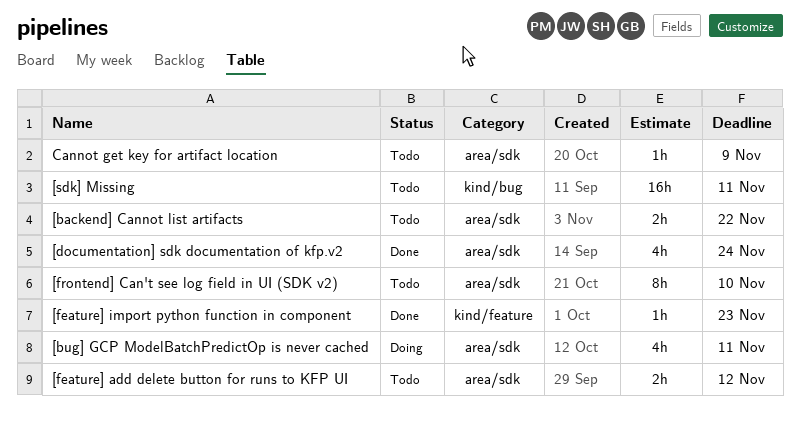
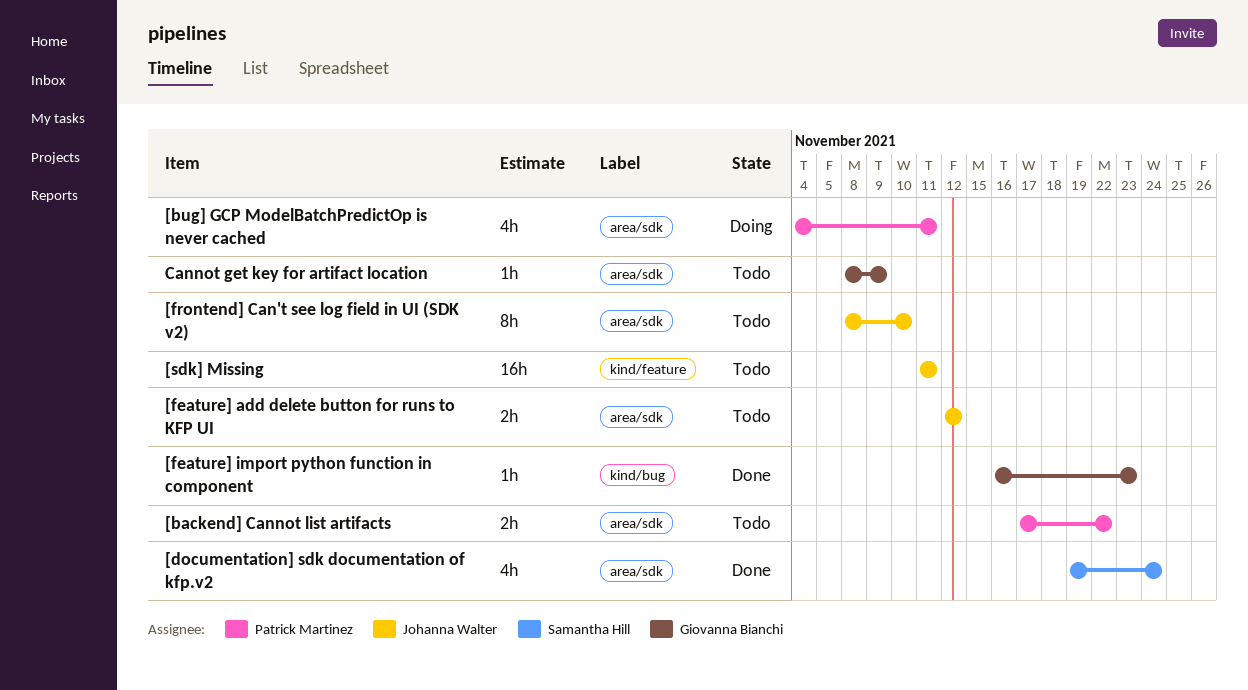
[feature] import python function in component, label: kind/feature -> kind/bug
[sdk] Missing, label: kind/bug -> kind/feature

